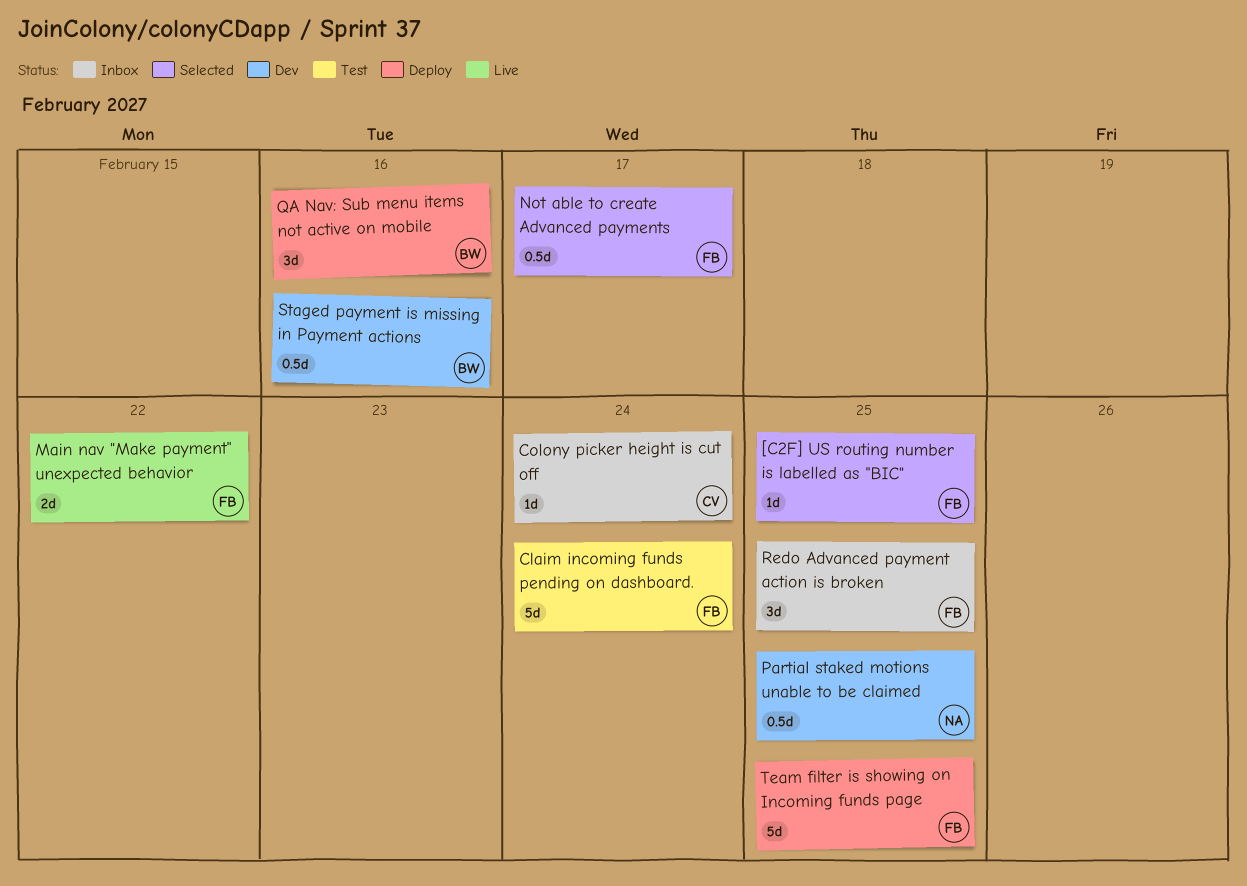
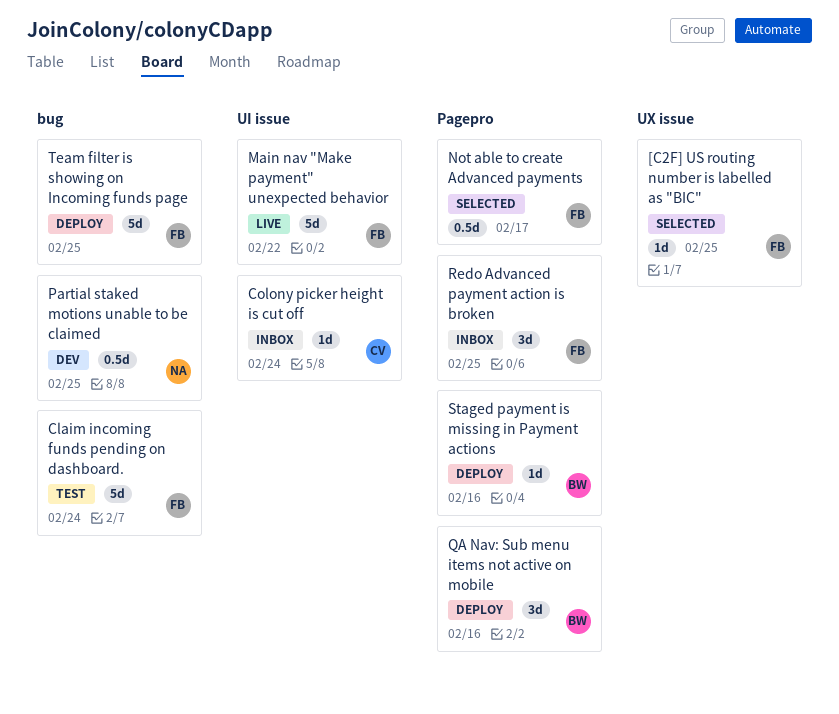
Main nav "Make payment" unexpected behavior, estimate: 2d -> 5d
Staged payment is missing in Payment actions, status: Dev -> Deploy
Staged payment is missing in Payment actions, estimate: 0.5d -> 1d

